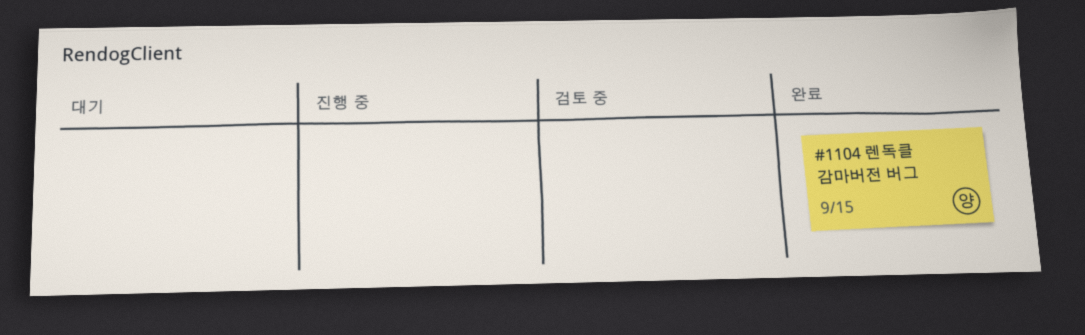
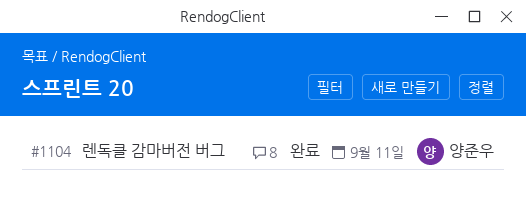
#1104, due: Sep 15 -> Sep 11

